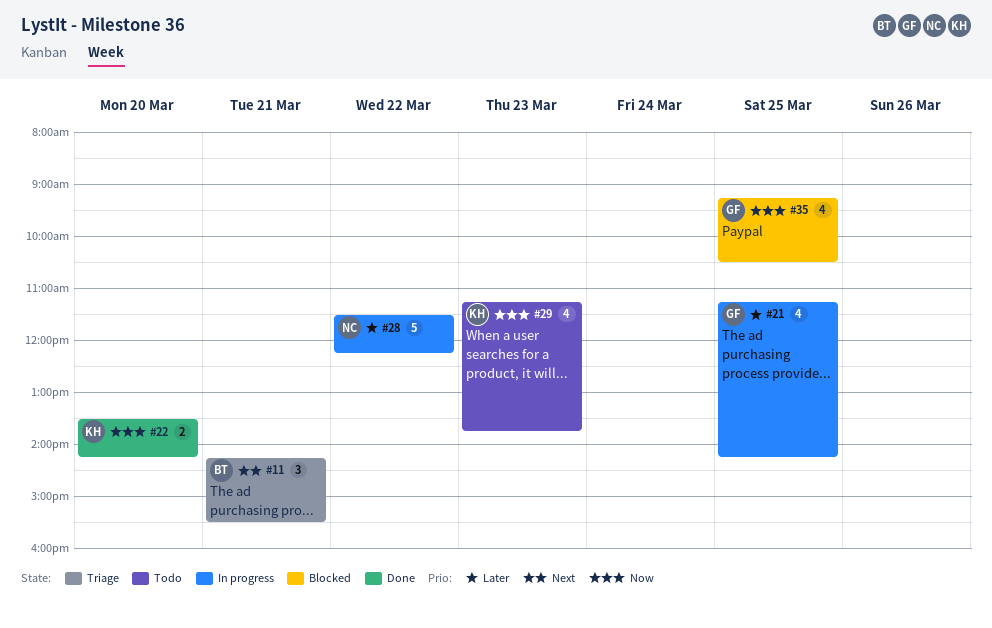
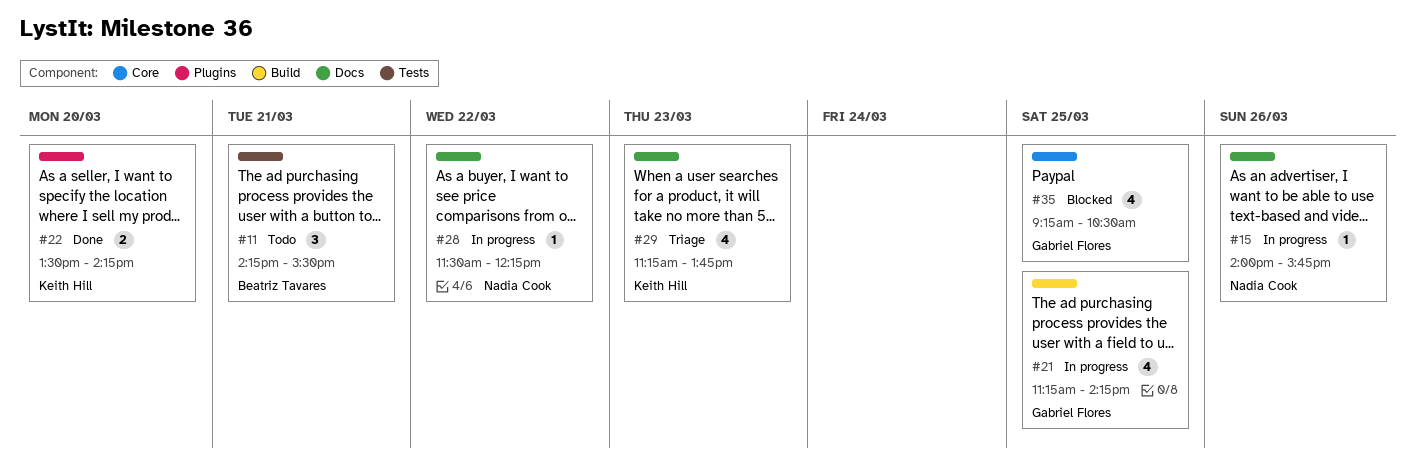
#11, status: Triage -> Todo
#15: none -> present
#28, estimate: 5 -> 1
#29, status: Todo -> Triage

